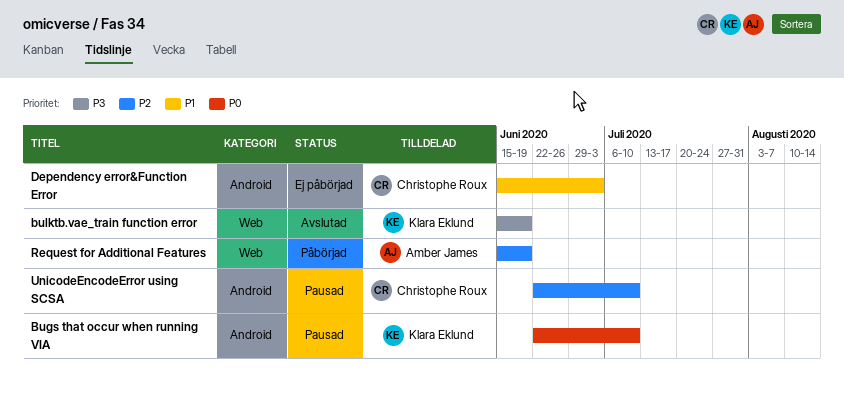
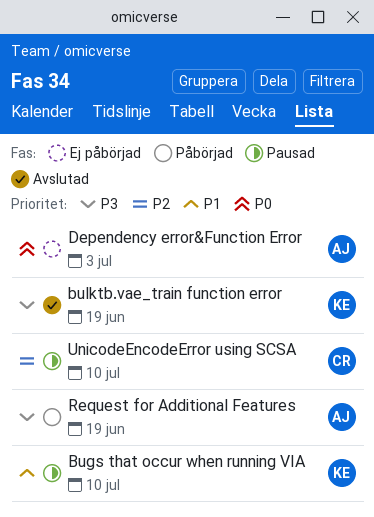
Bugs that occur when running VIA, priority: P0 -> P1
Dependency error&Function Error, owner: Christophe Roux -> Amber James
Dependency error&Function Error, priority: P1 -> P0
Request for Additional Features, priority: P2 -> P3

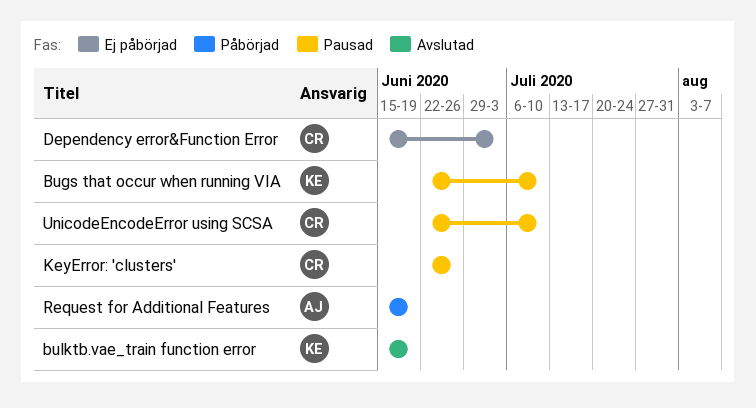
Dependency error&Function Error, owner: AJ -> CR
KeyError: 'clusters': none -> present

